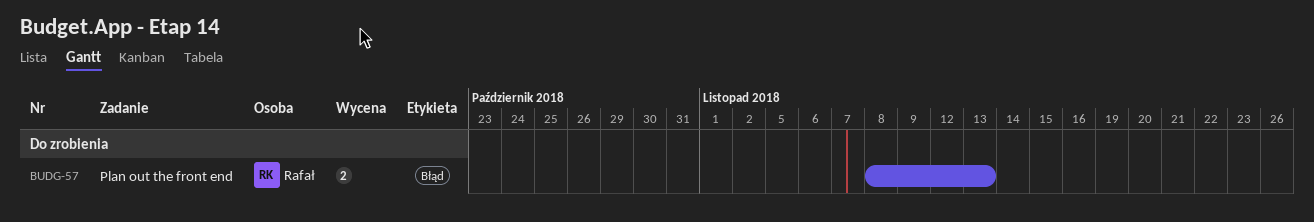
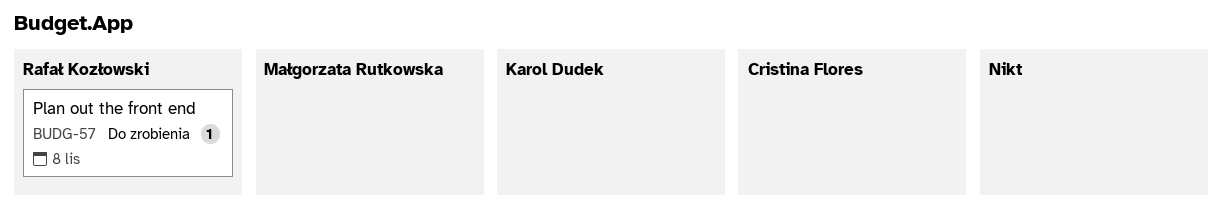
BUDG-57, estimate: 2 -> 1
BUDG-57, due: Nov 13 -> Nov 8

